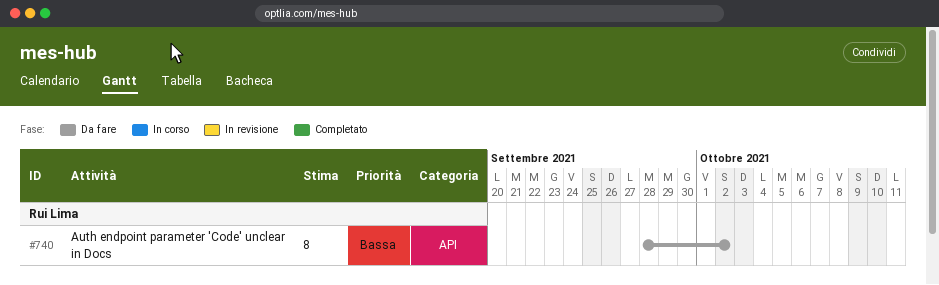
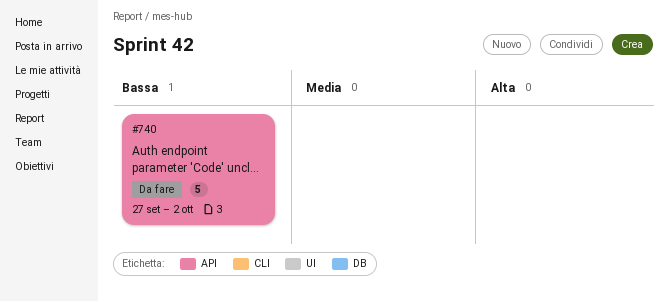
#740, estimate: 8 -> 5
#740, start: Sep 28 -> Sep 27

